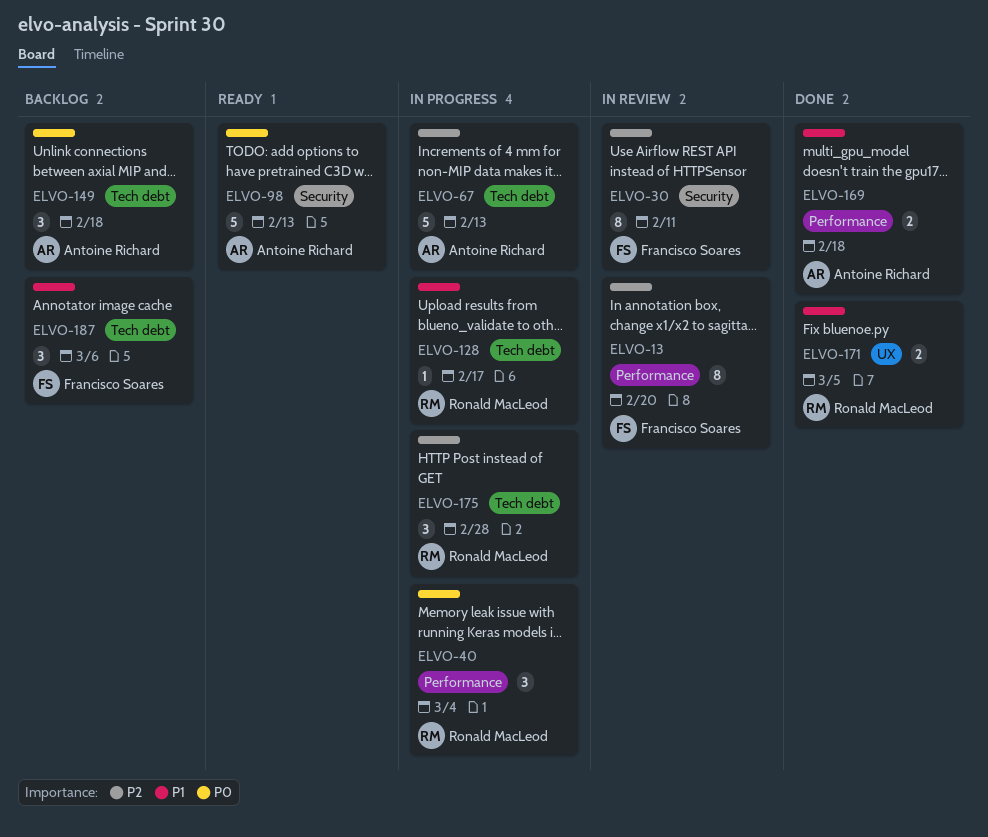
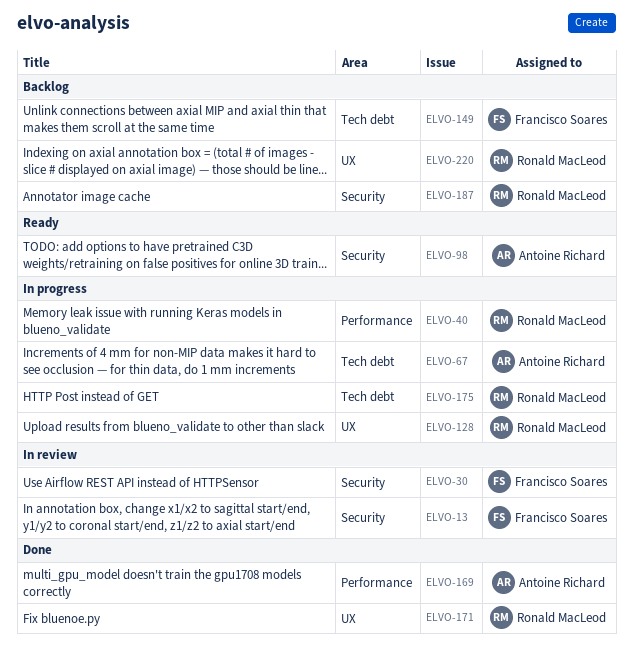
ELVO-13, label: Performance -> Security
ELVO-128, label: Tech debt -> UX
ELVO-149, owner: Antoine Richard -> Francisco Soares
ELVO-187, owner: Francisco Soares -> Ronald MacLeod
ELVO-187, label: Tech debt -> Security
ELVO-220: none -> present

